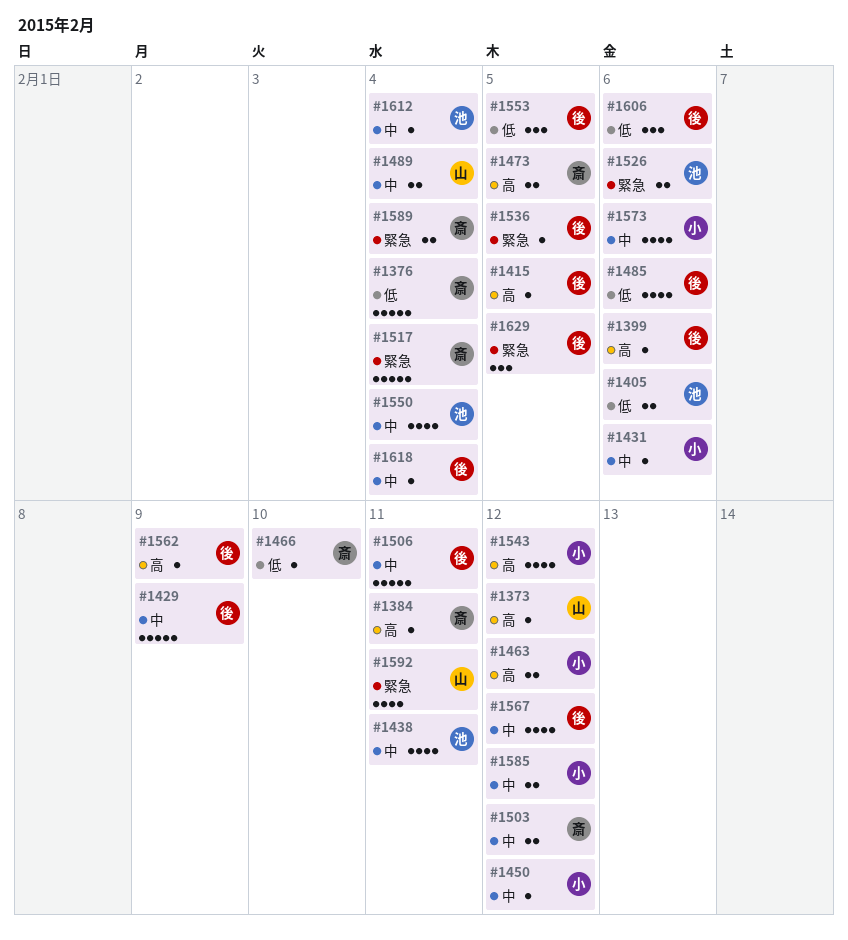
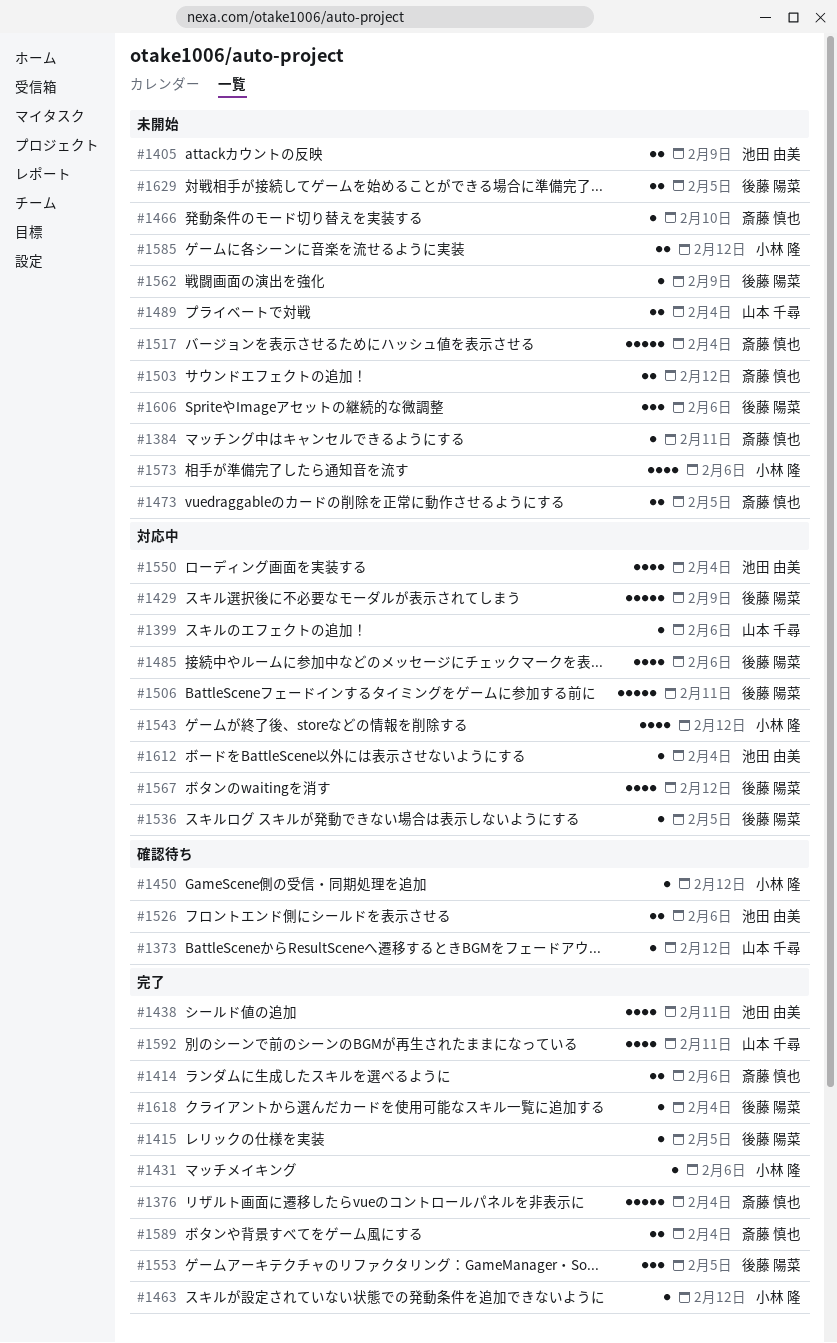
#1399, owner: 後藤 陽菜 -> 山本 千尋
#1405, due: Feb 6 -> Feb 9
#1414: none -> present
#1463, estimate: 2 -> 1
#1629, estimate: 3 -> 2

